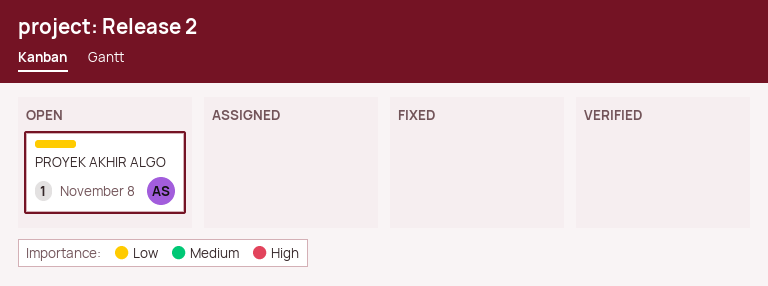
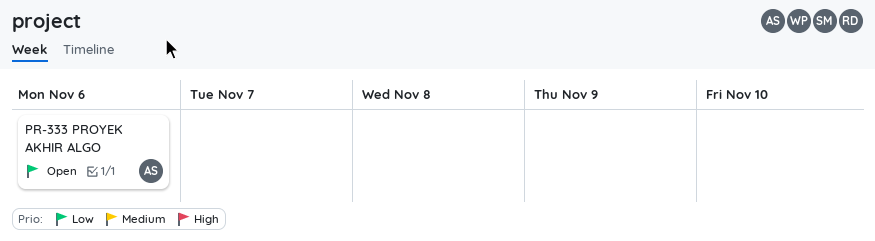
PROYEK AKHIR ALGO, due: Nov 8 -> Nov 6

